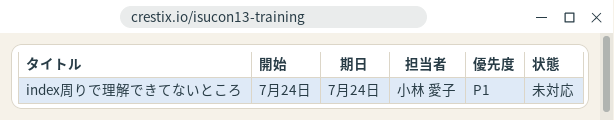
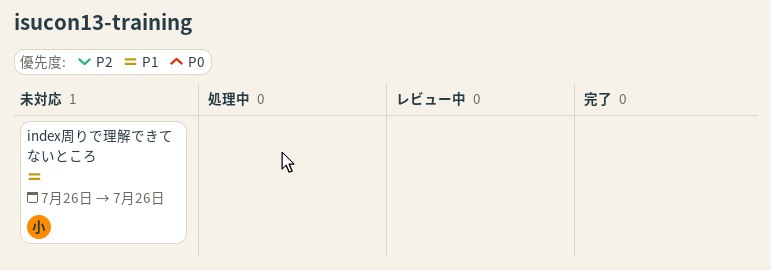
index周りで理解できてないところ, start: Jul 24 -> Jul 26
index周りで理解できてないところ, due: Jul 24 -> Jul 26

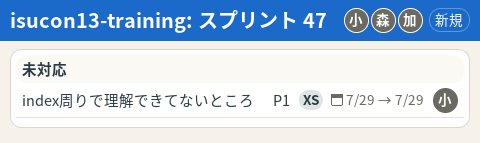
index周りで理解できてないところ, start: Jul 26 -> Jul 29
index周りで理解できてないところ, due: Jul 26 -> Jul 29

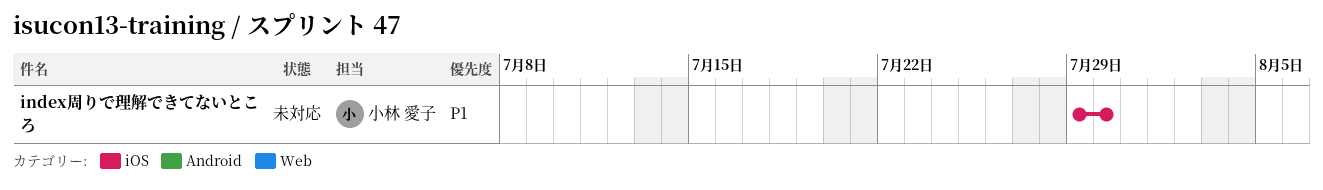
index周りで理解できてないところ, due: Jul 29 -> Jul 30

